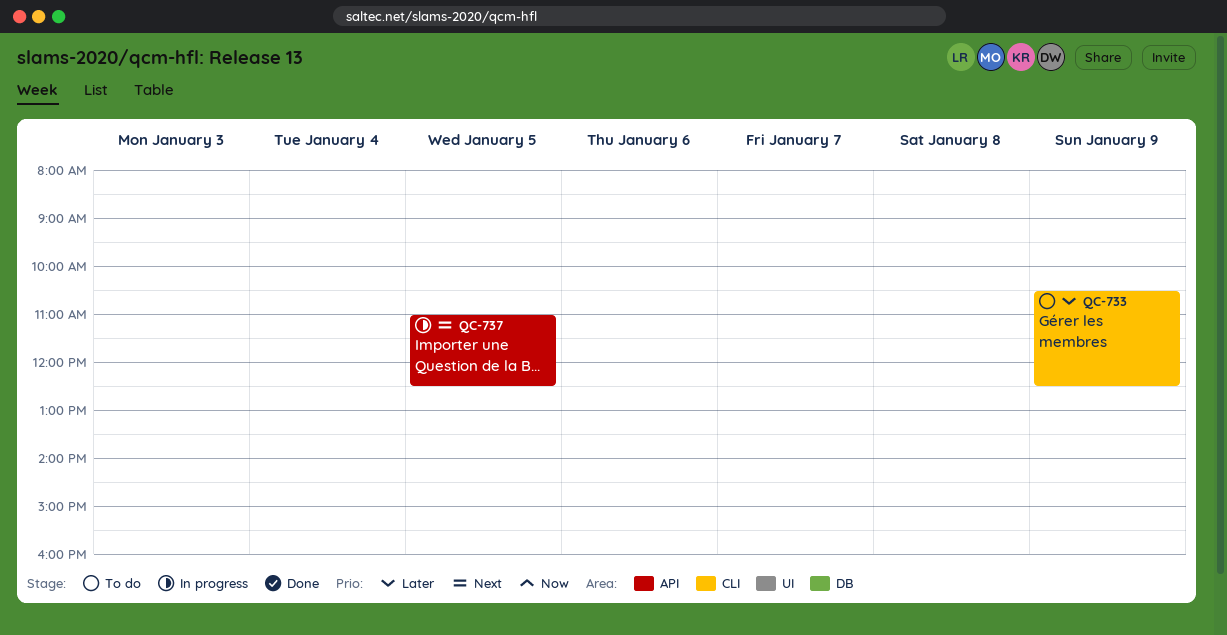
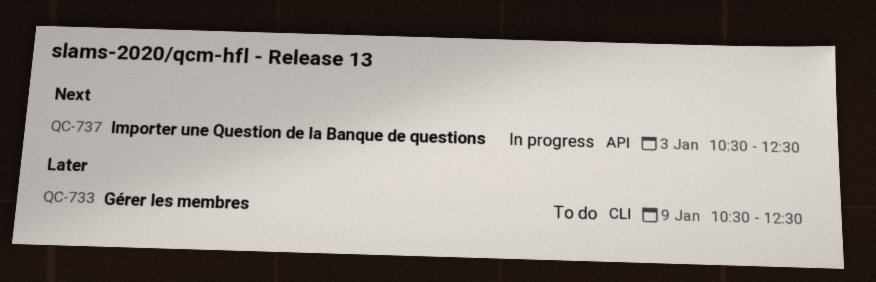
QC-737, day: Jan 5 -> Jan 3
QC-737, begins: 11:00 -> 10:30

